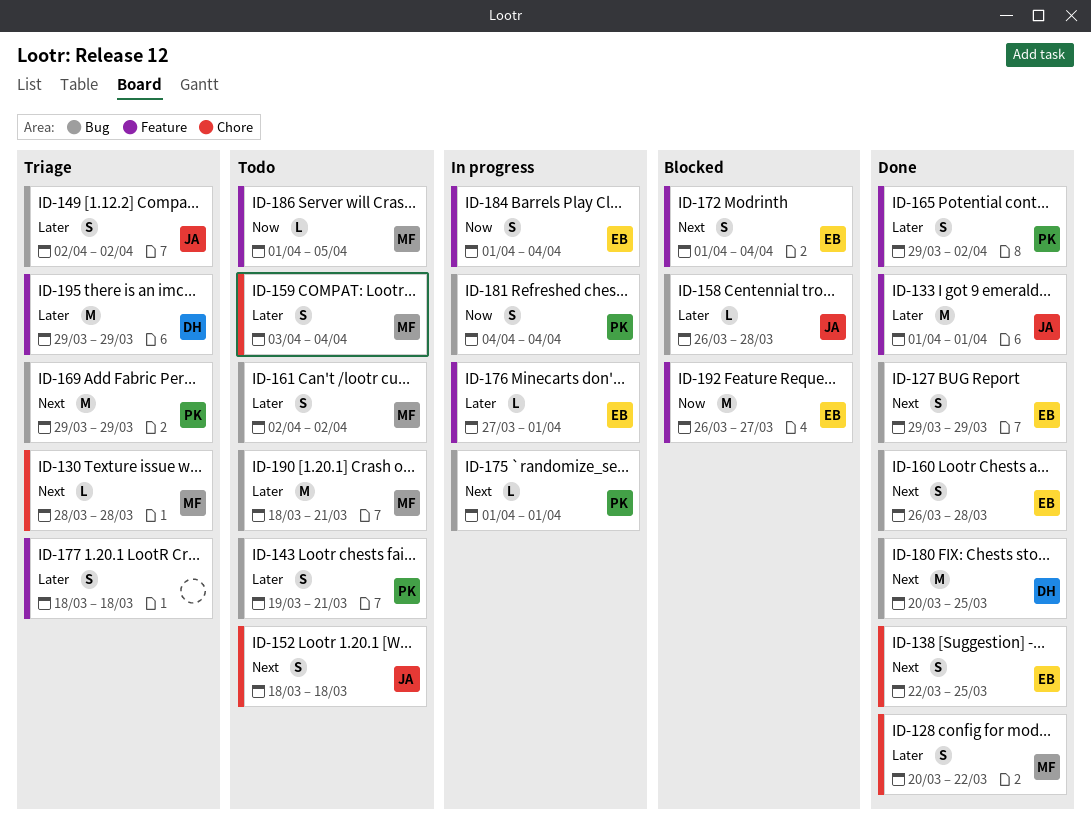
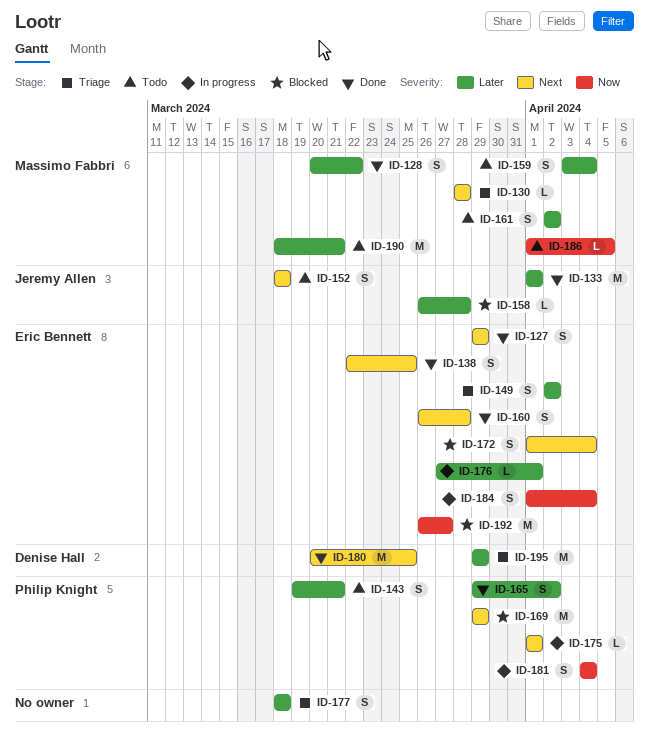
ID-149, owner: Jeremy Allen -> Eric Bennett
ID-169, status: Triage -> Blocked

